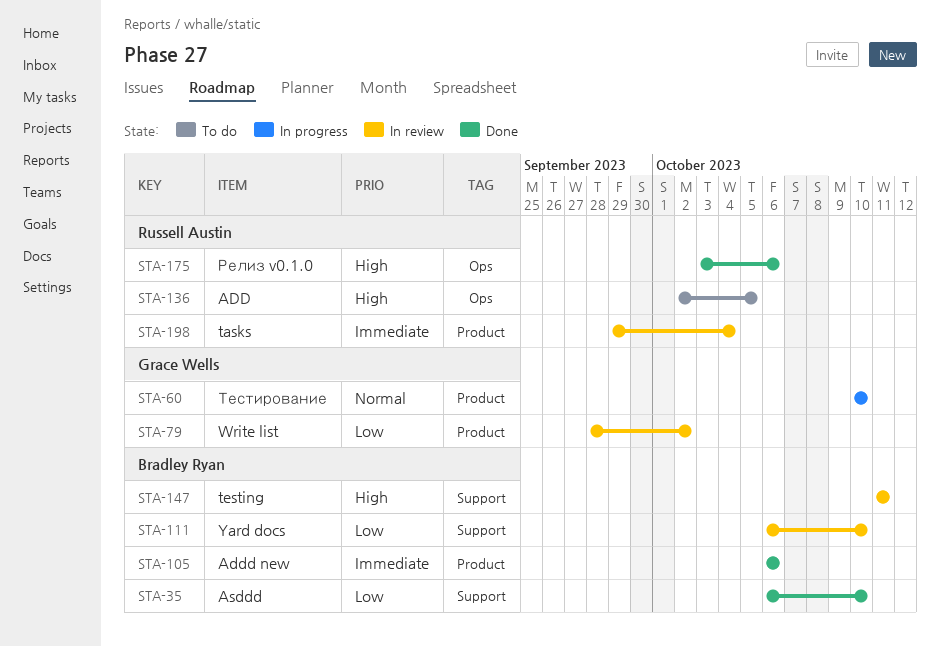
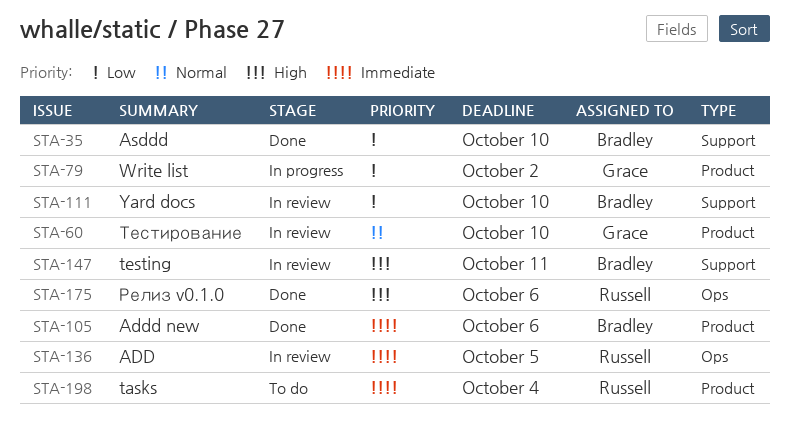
STA-60, status: In progress -> In review
STA-79, status: In review -> In progress
STA-136, status: To do -> In review
STA-136, priority: High -> Immediate
STA-198, status: In review -> To do

